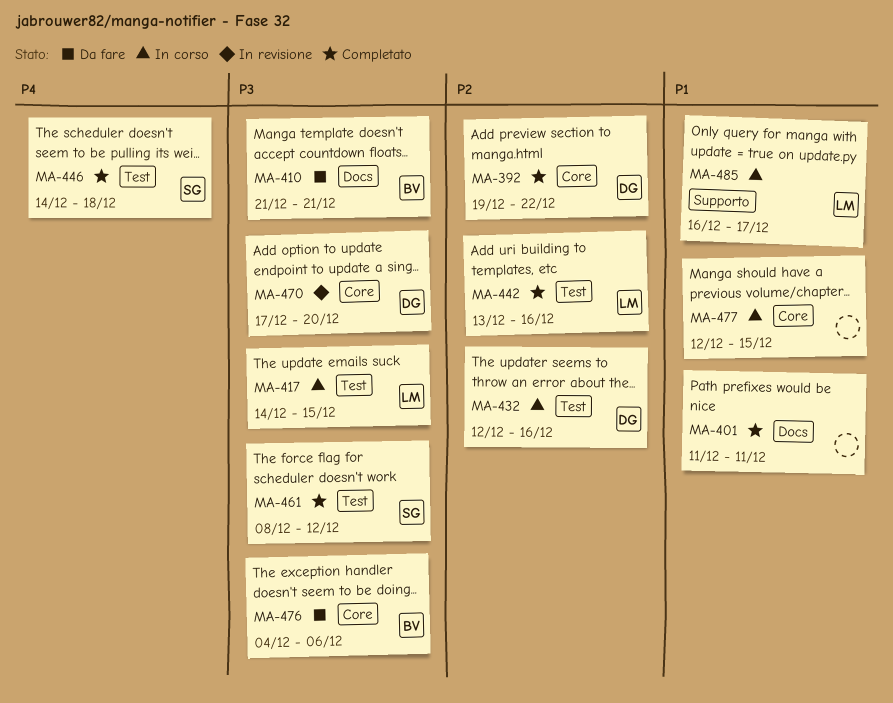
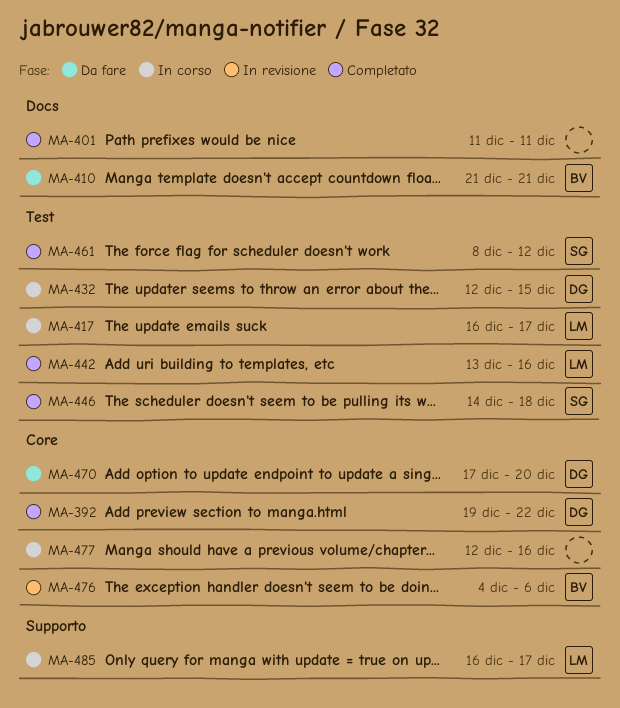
MA-417, start: Dec 14 -> Dec 16
MA-417, due: Dec 15 -> Dec 17
MA-432, due: Dec 16 -> Dec 15
MA-470, status: In revisione -> Da fare
MA-476, status: Da fare -> In revisione
MA-477, due: Dec 15 -> Dec 16

